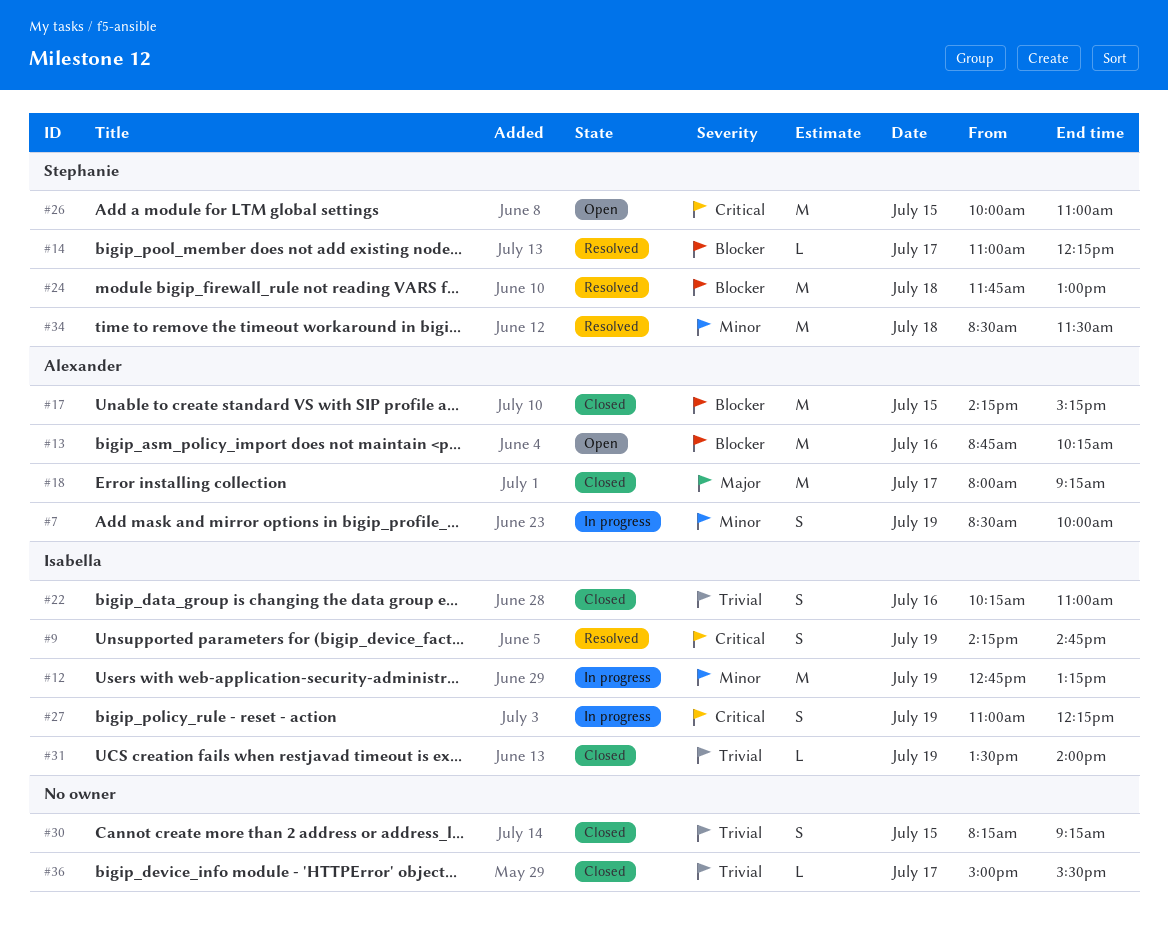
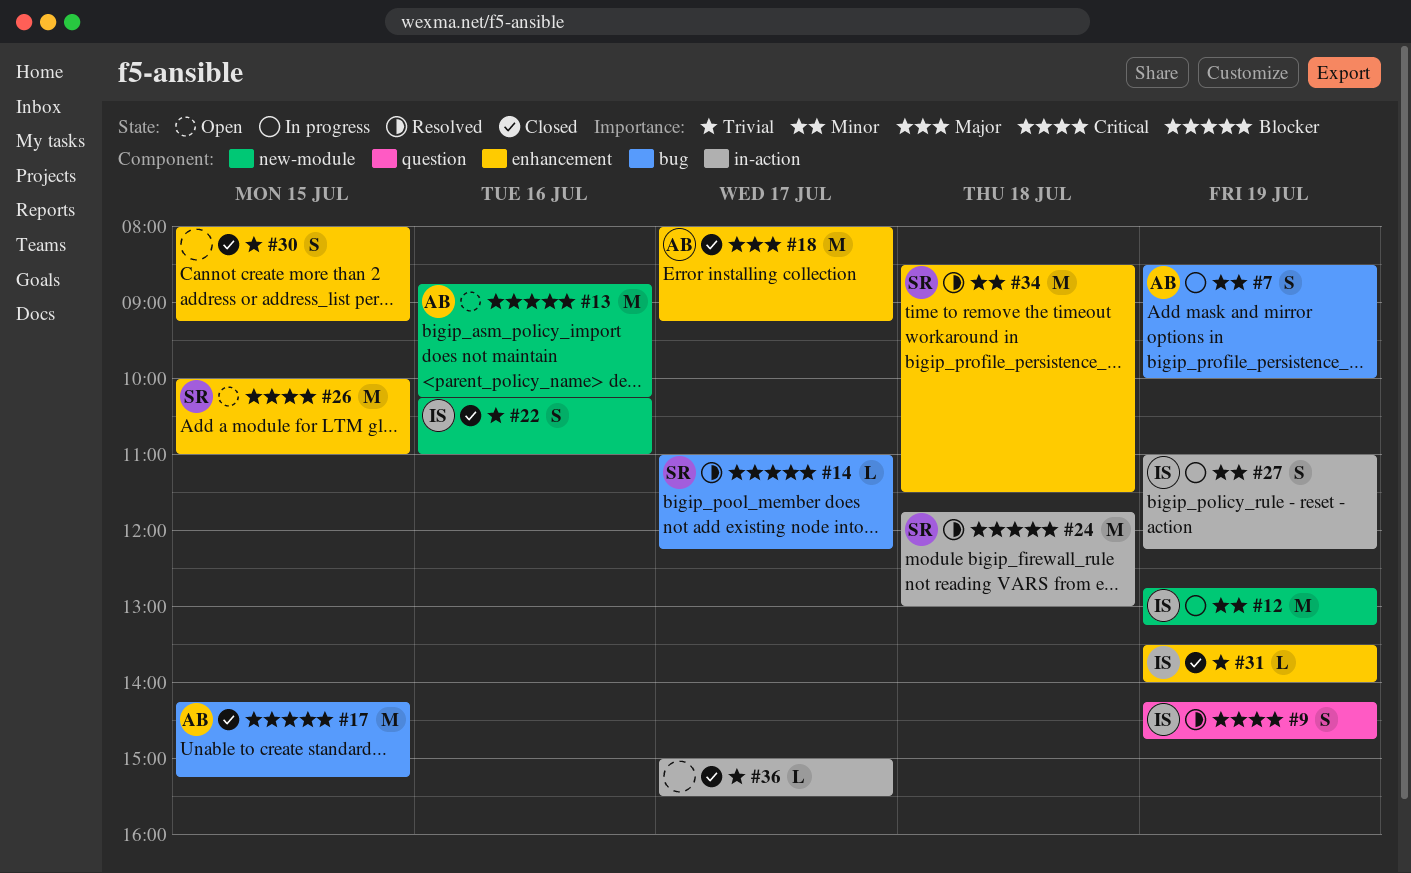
#27, priority: Critical -> Minor
#30, begins: 08:15 -> 08:00

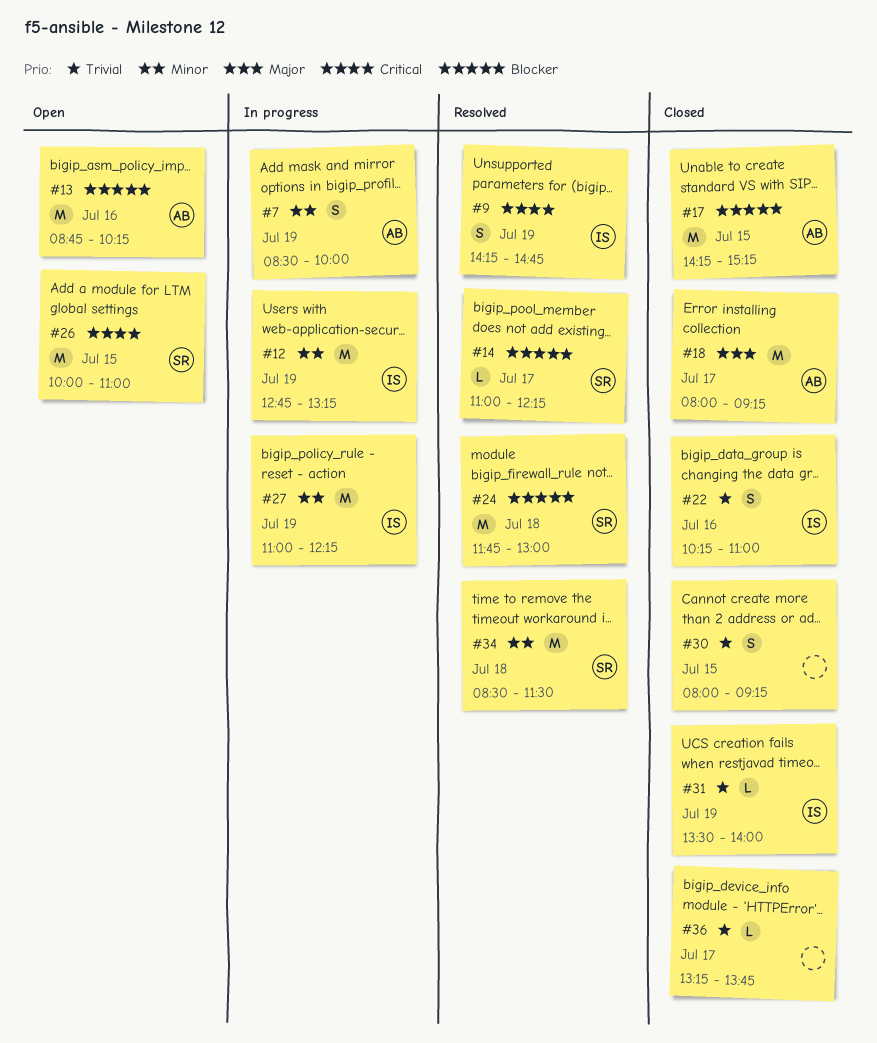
#27, estimate: S -> M
#36, begins: 15:00 -> 13:15
#36, ends: 15:30 -> 13:45

